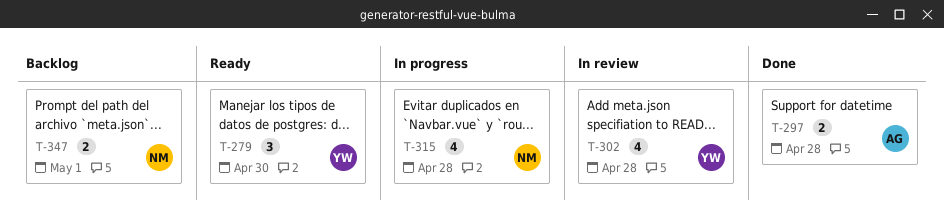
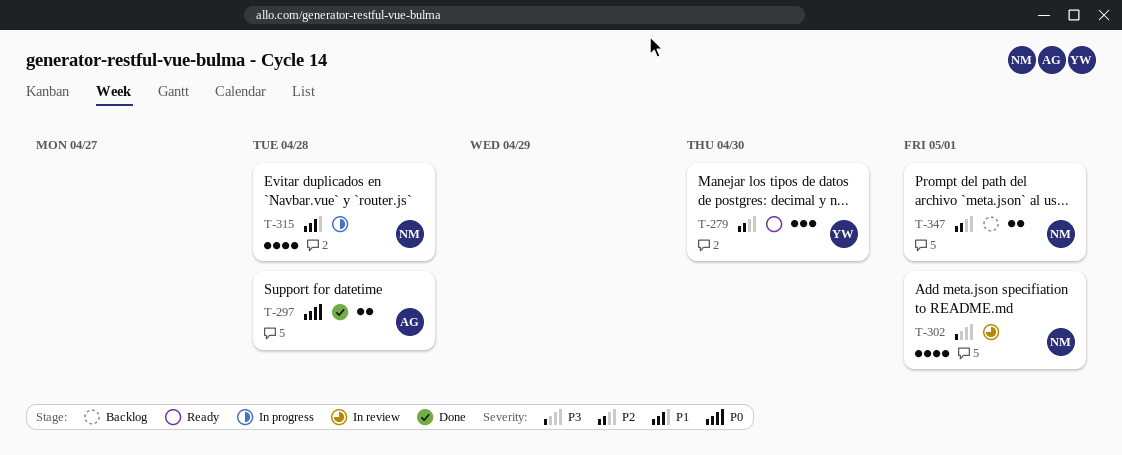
T-302, owner: YW -> NM
T-302, due: Apr 28 -> May 1

